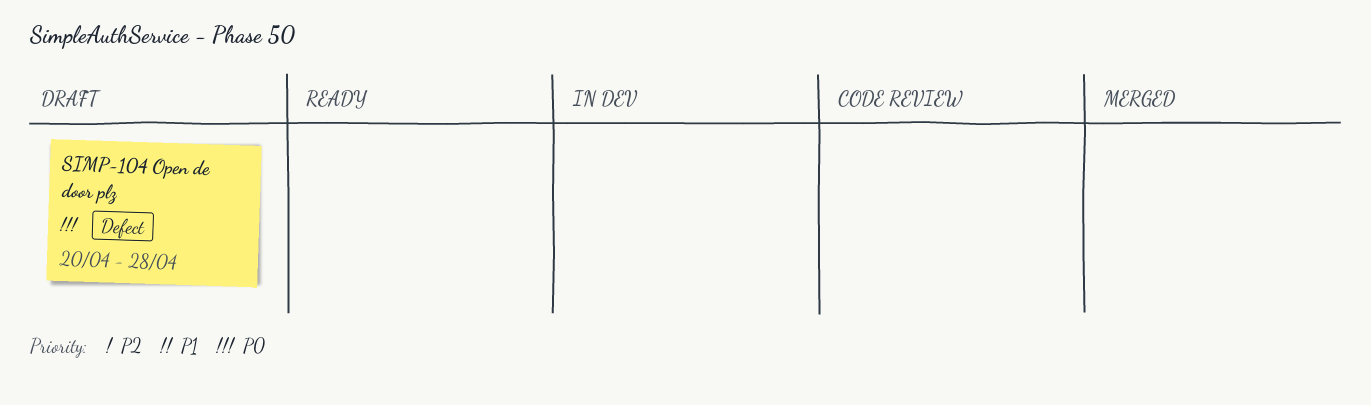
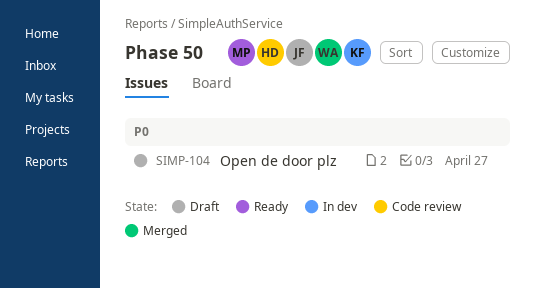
SIMP-104, due: Apr 28 -> Apr 27

